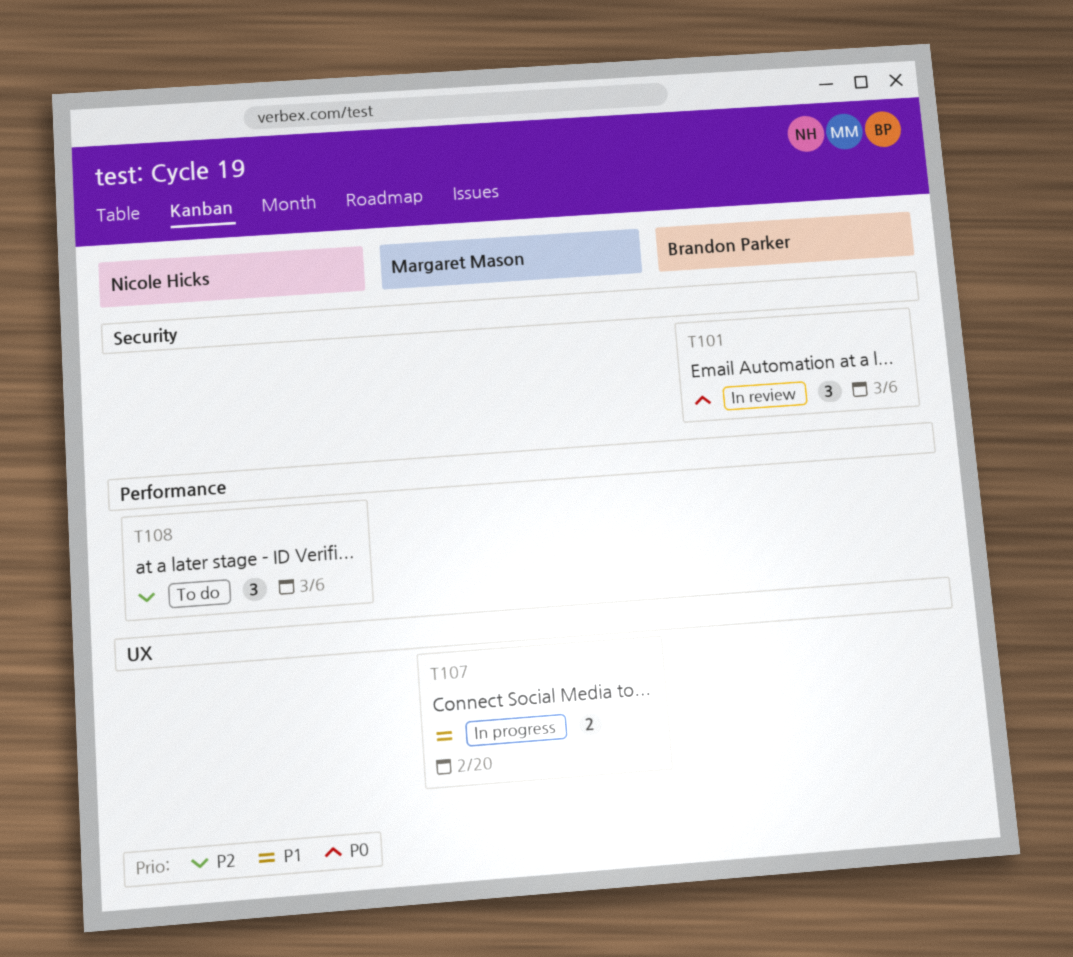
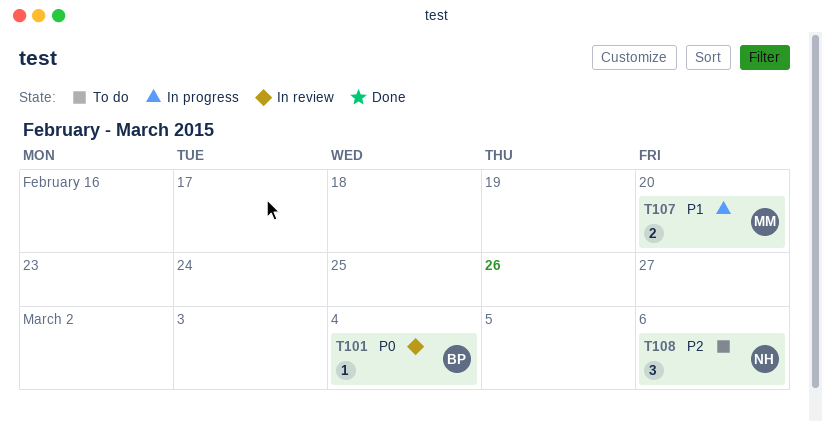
T101, estimate: 3 -> 1
T101, due: Mar 6 -> Mar 4

